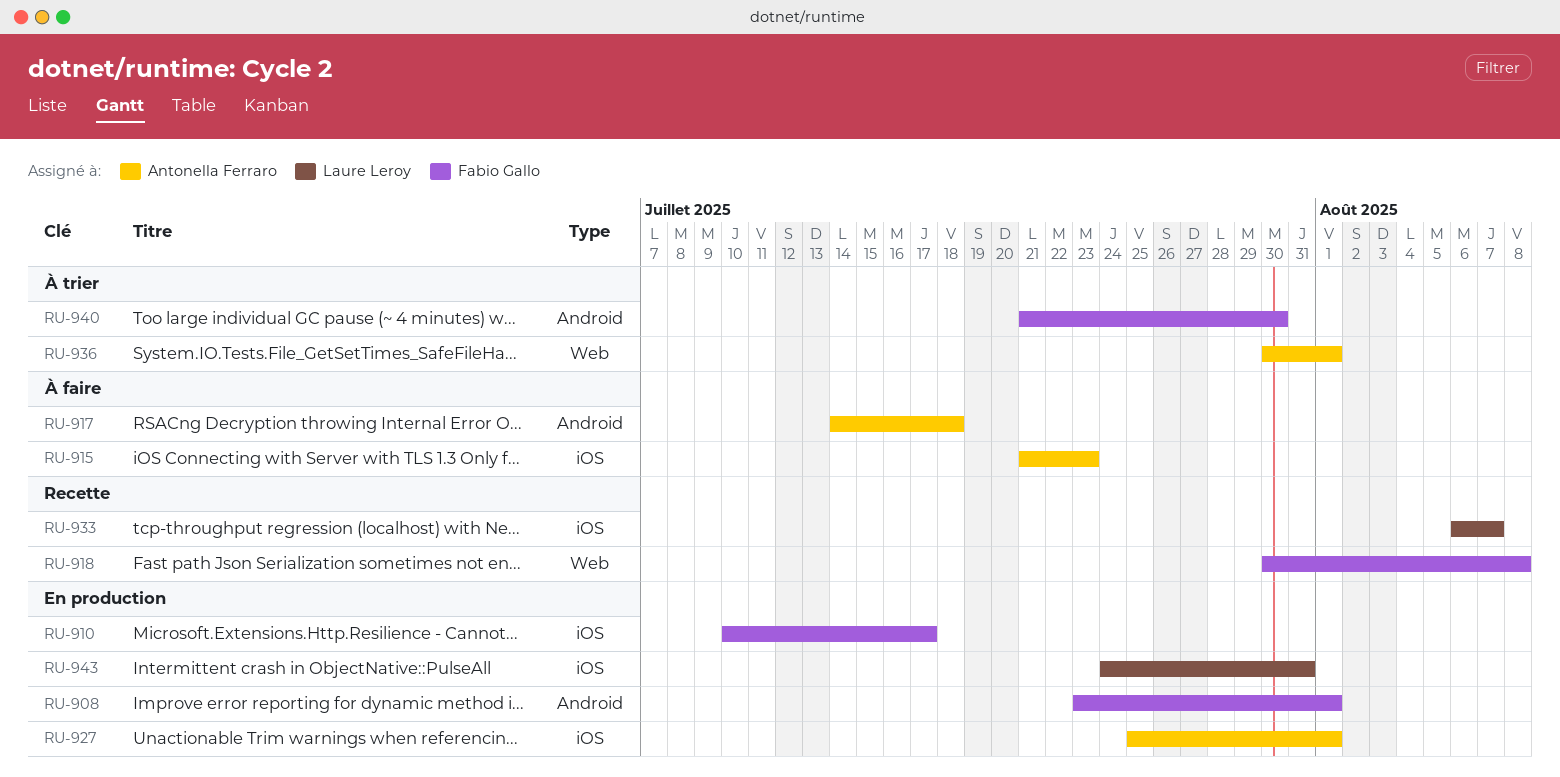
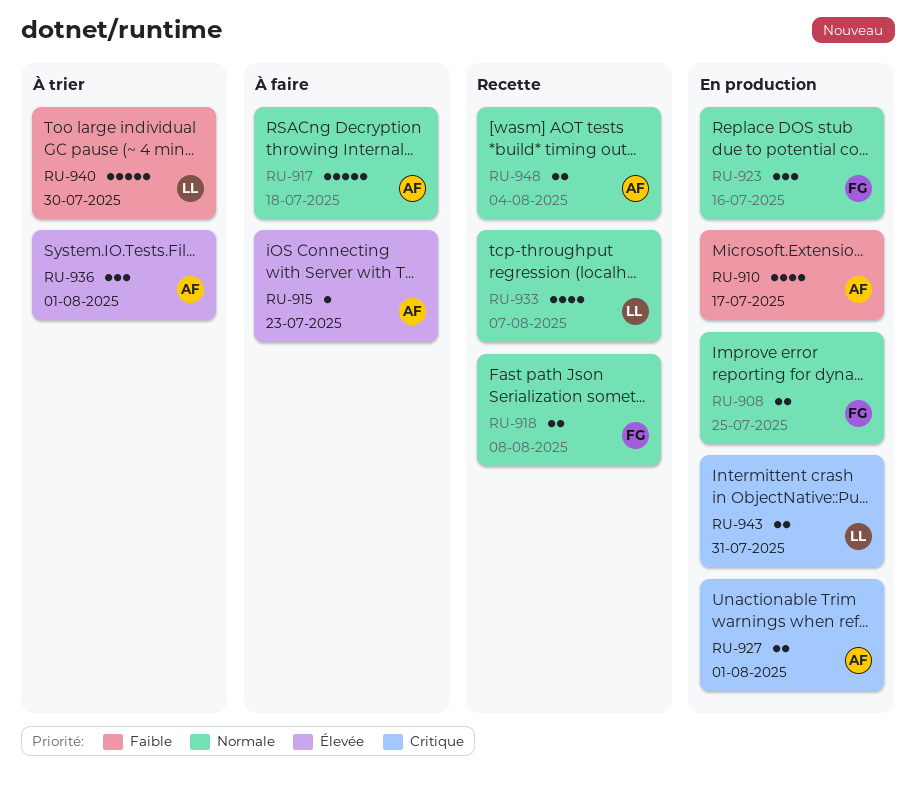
RU-908, due: Aug 1 -> Jul 25
RU-910, owner: Fabio Gallo -> Antonella Ferraro
RU-923: none -> present
RU-940, owner: Fabio Gallo -> Laure Leroy
RU-948: none -> present

